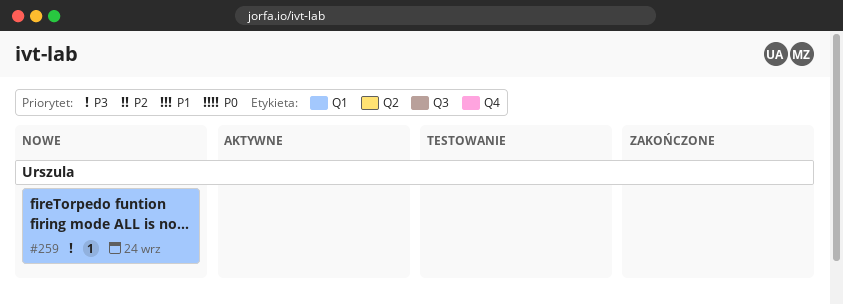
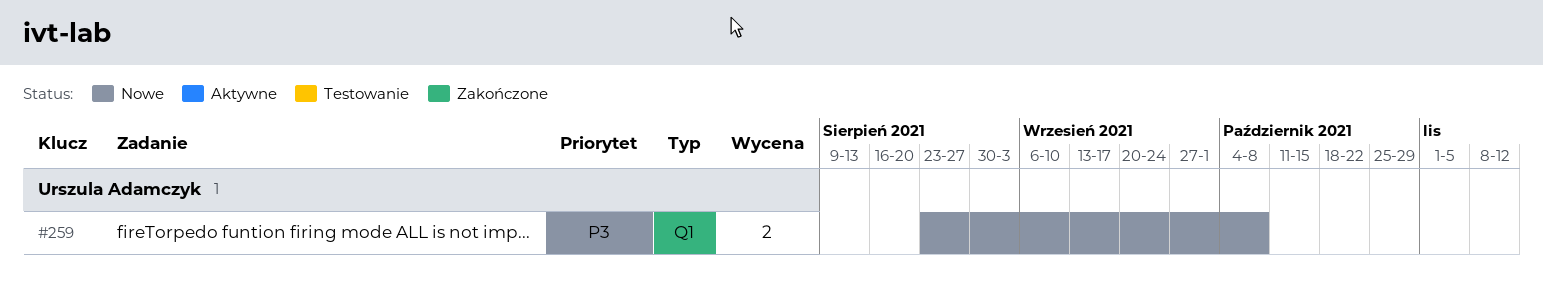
#259, estimate: 1 -> 2
#259, due: Sep 24 -> Oct 8

